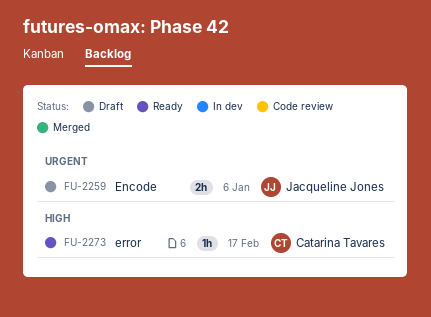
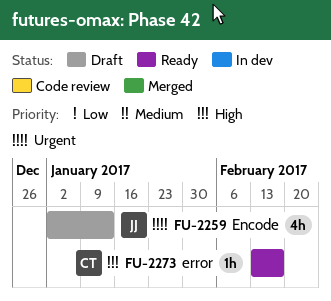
FU-2259, estimate: 2h -> 4h
FU-2259, due: Jan 6 -> Jan 13

